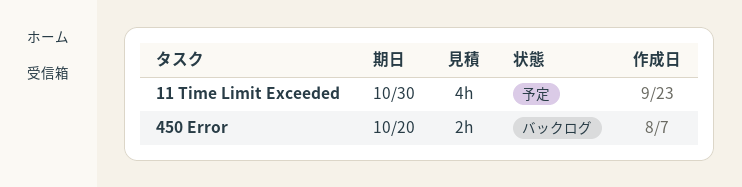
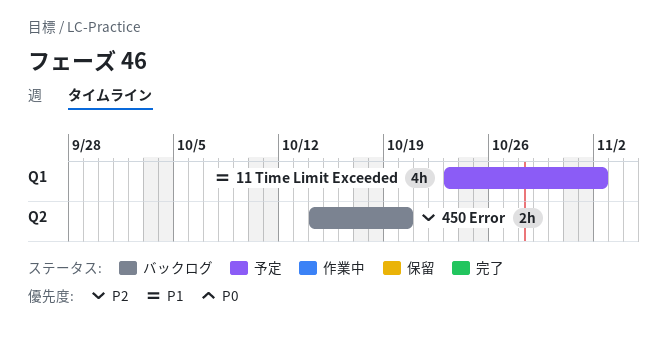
11 Time Limit Exceeded, due: Oct 30 -> Nov 2

